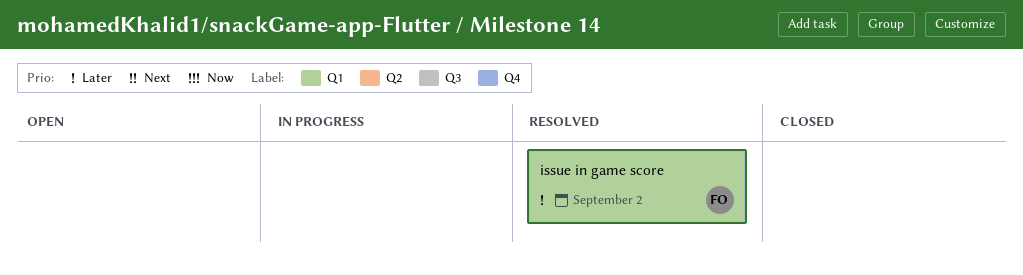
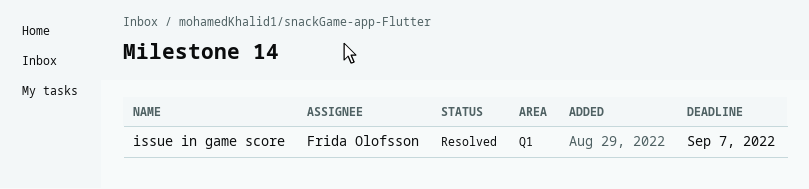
issue in game score, due: Sep 2 -> Sep 7

